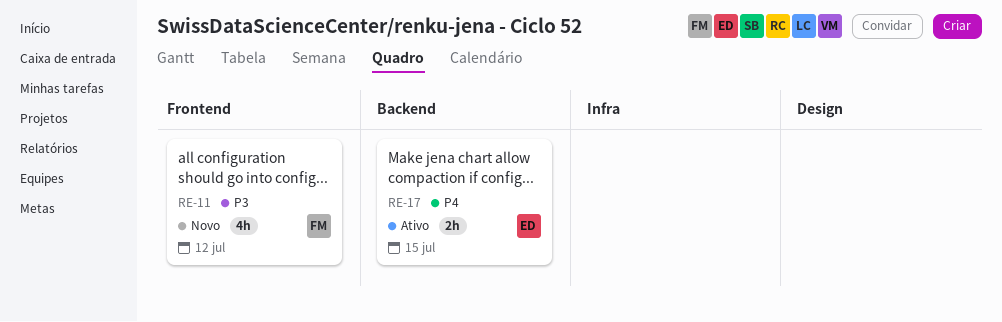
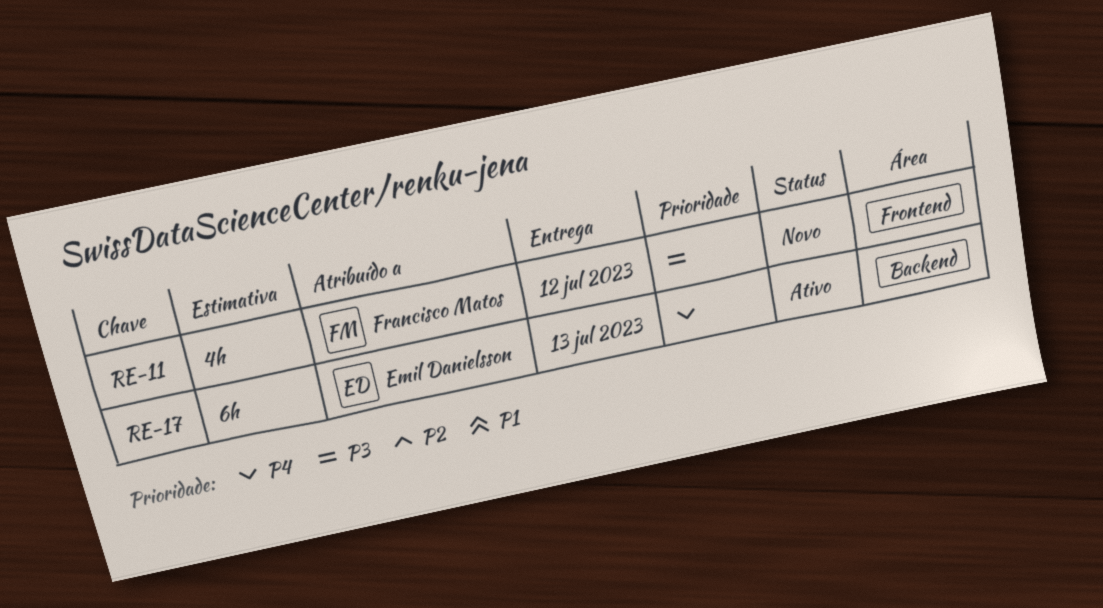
RE-17, estimate: 2h -> 6h
RE-17, due: Jul 15 -> Jul 13

